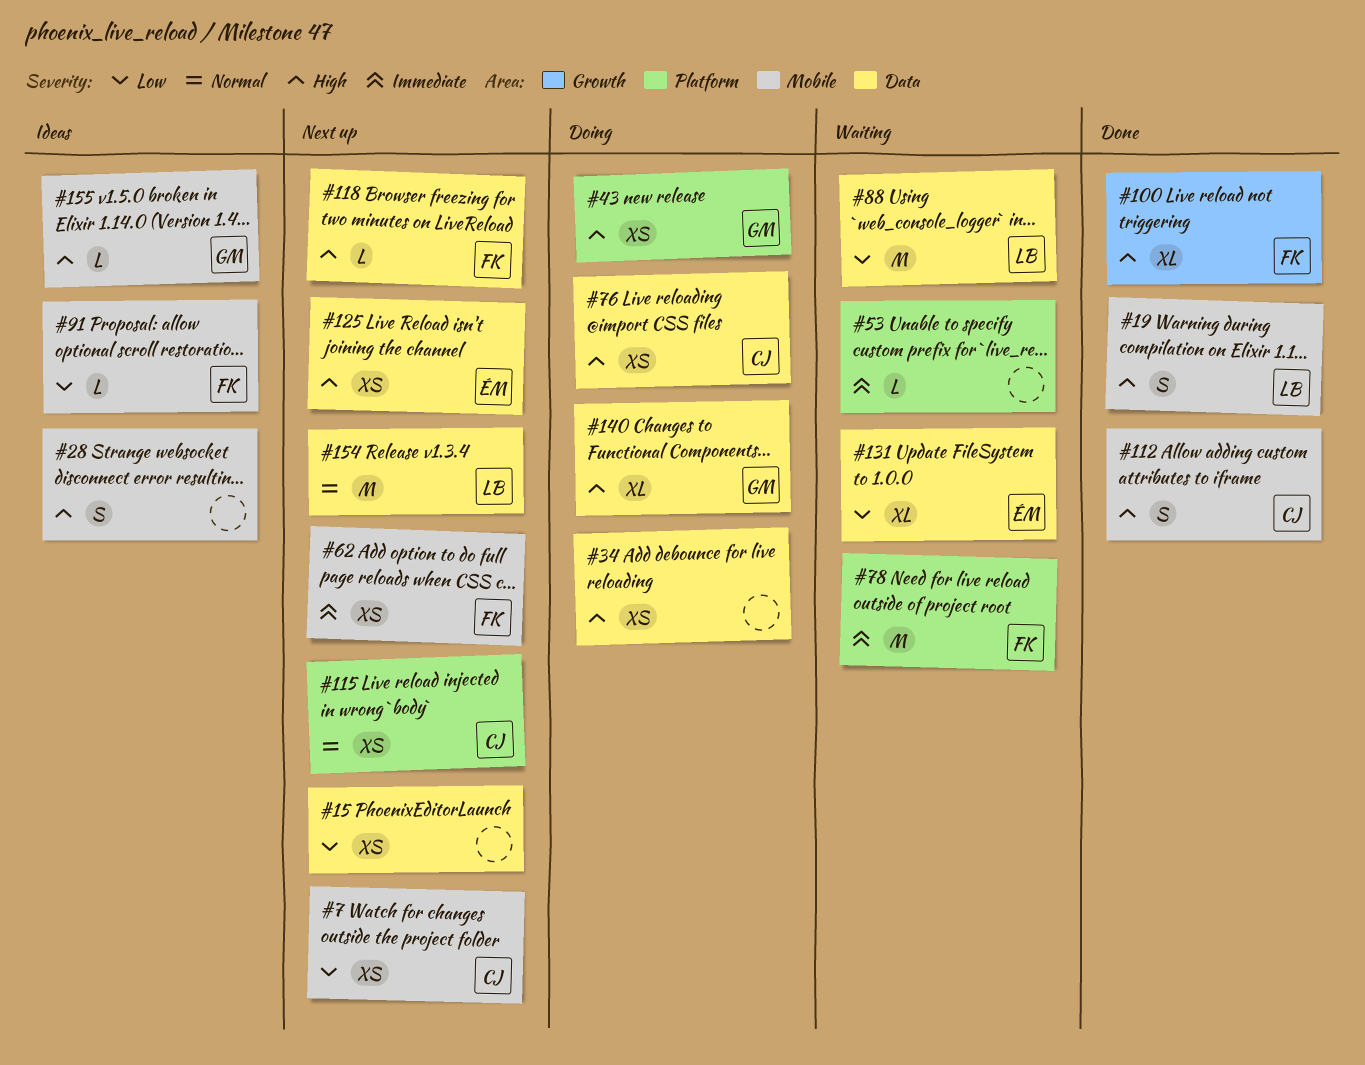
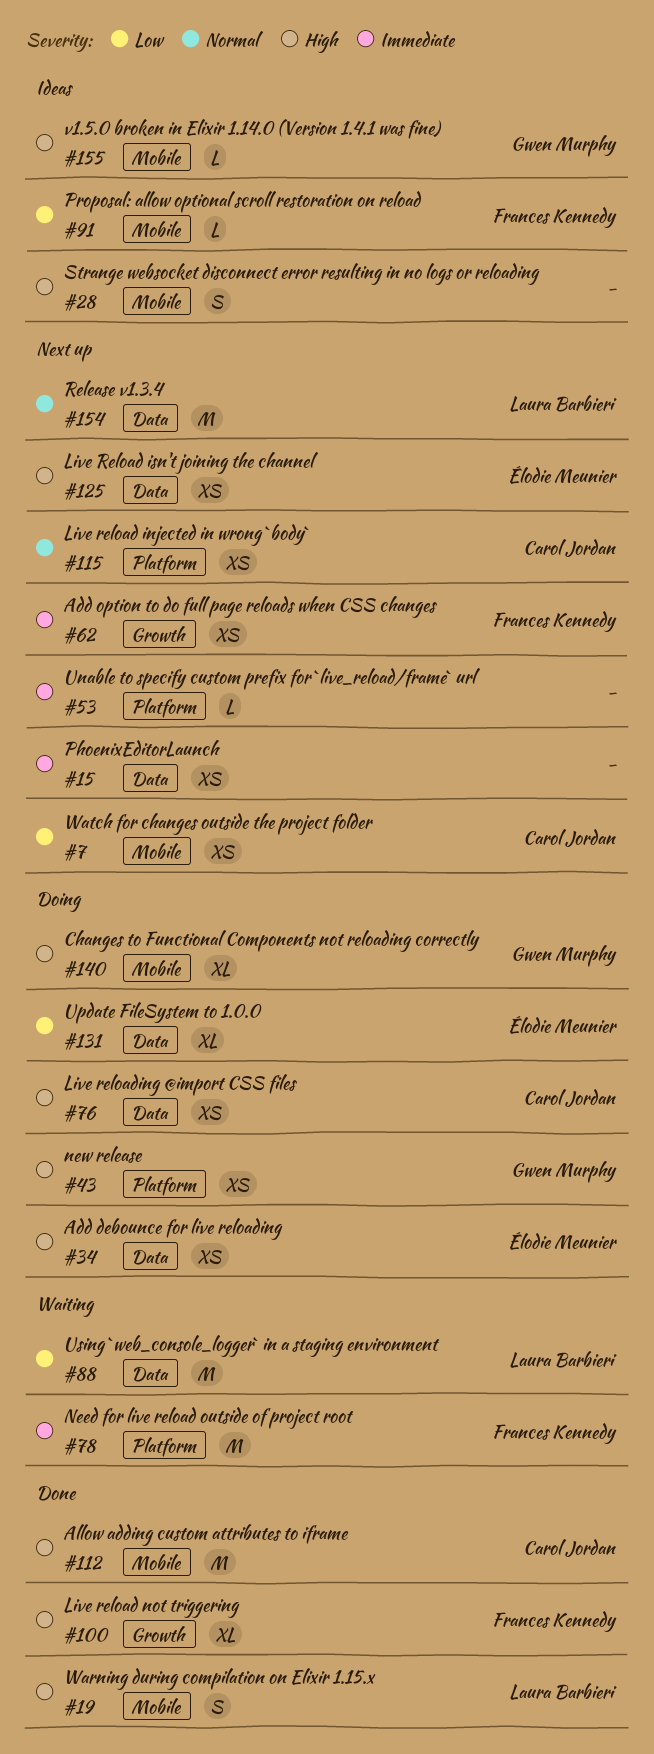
#15, priority: Low -> Immediate
#34, owner: none -> Élodie Meunier
#53, status: Waiting -> Next up
#62, label: Mobile -> Growth
#112, estimate: S -> M
#118: present -> none
#131, status: Waiting -> Doing
#140, label: Data -> Mobile

